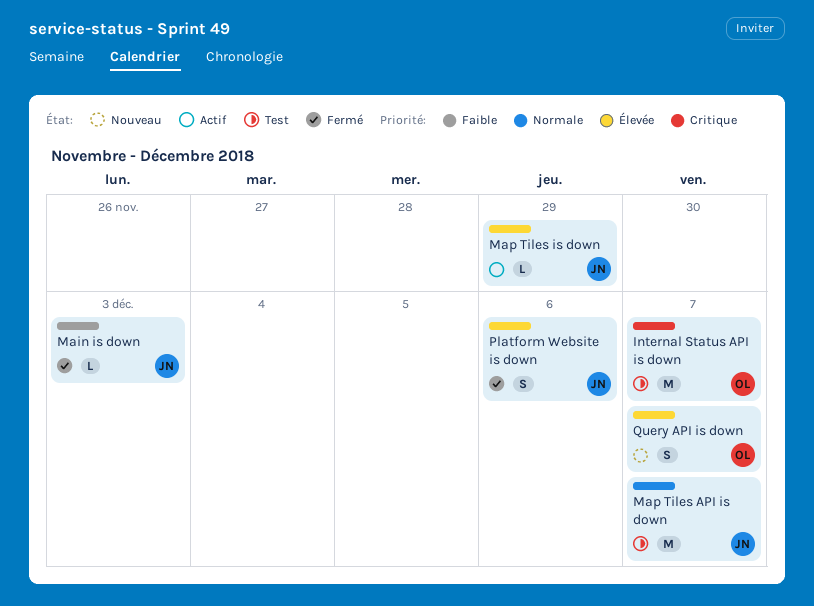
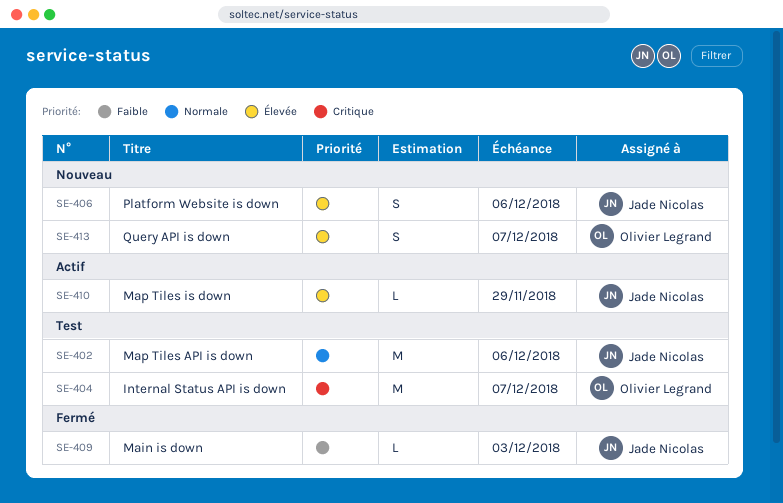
Map Tiles API is down, due: Dec 7 -> Dec 6
Platform Website is down, status: Fermé -> Nouveau

